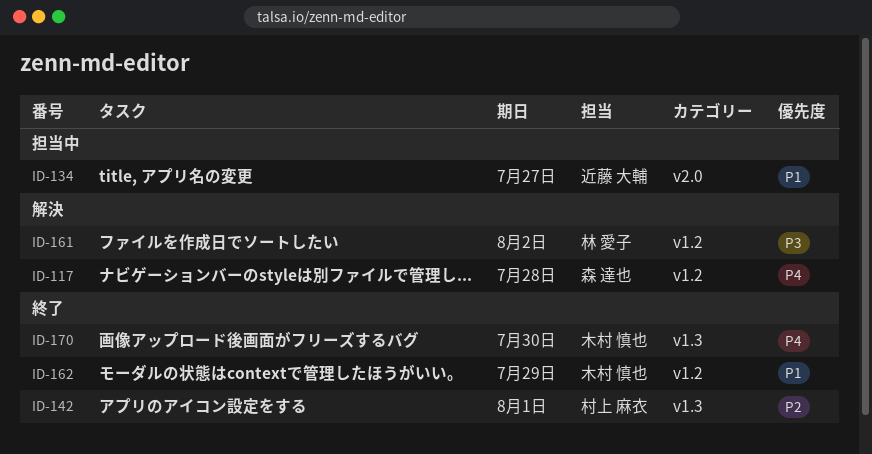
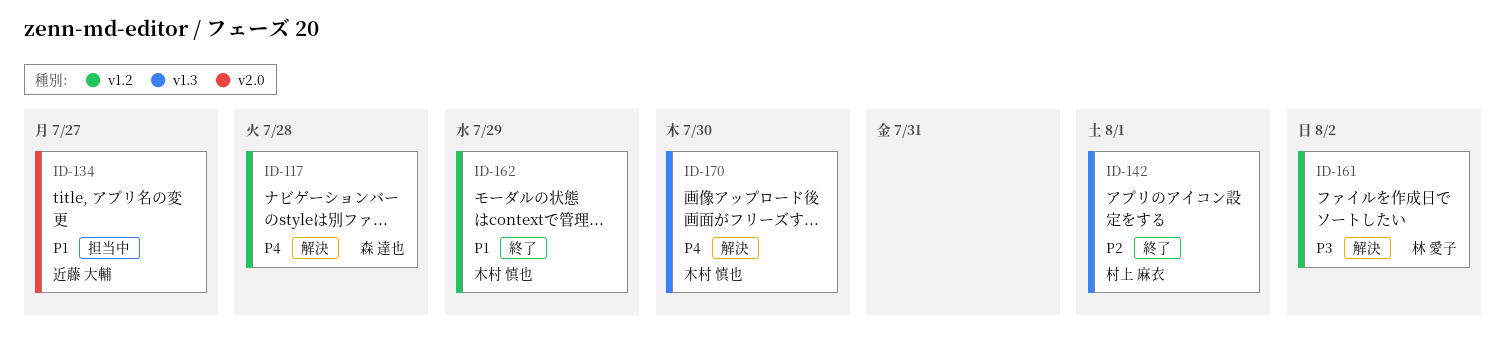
ID-170, status: 終了 -> 解決

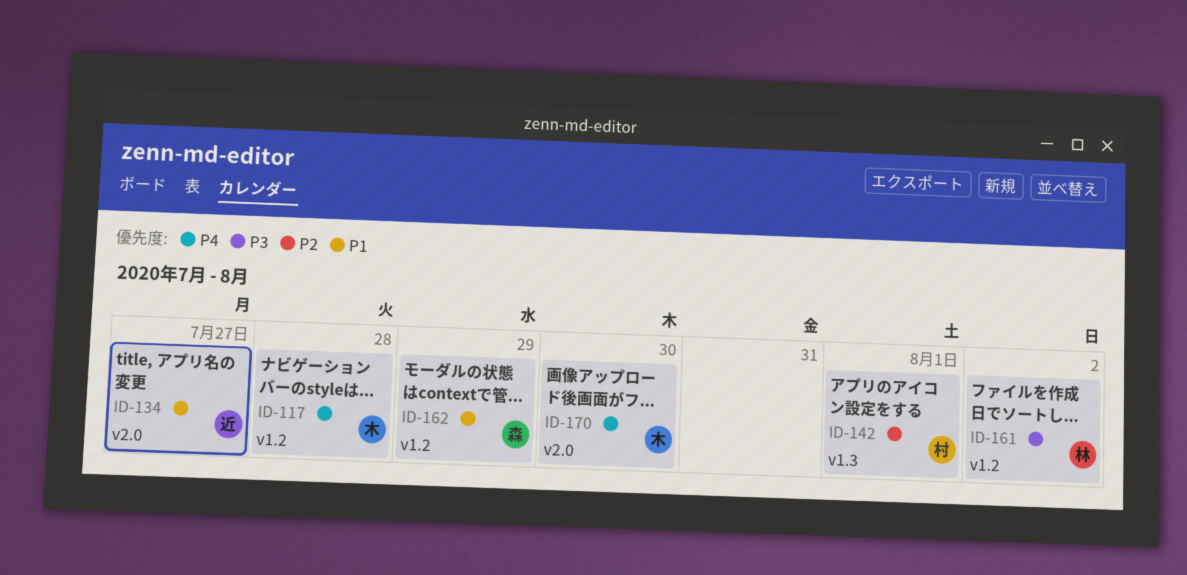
ID-117, owner: 森 達也 -> 木村 慎也
ID-162, owner: 木村 慎也 -> 森 達也
ID-170, label: v1.3 -> v2.0

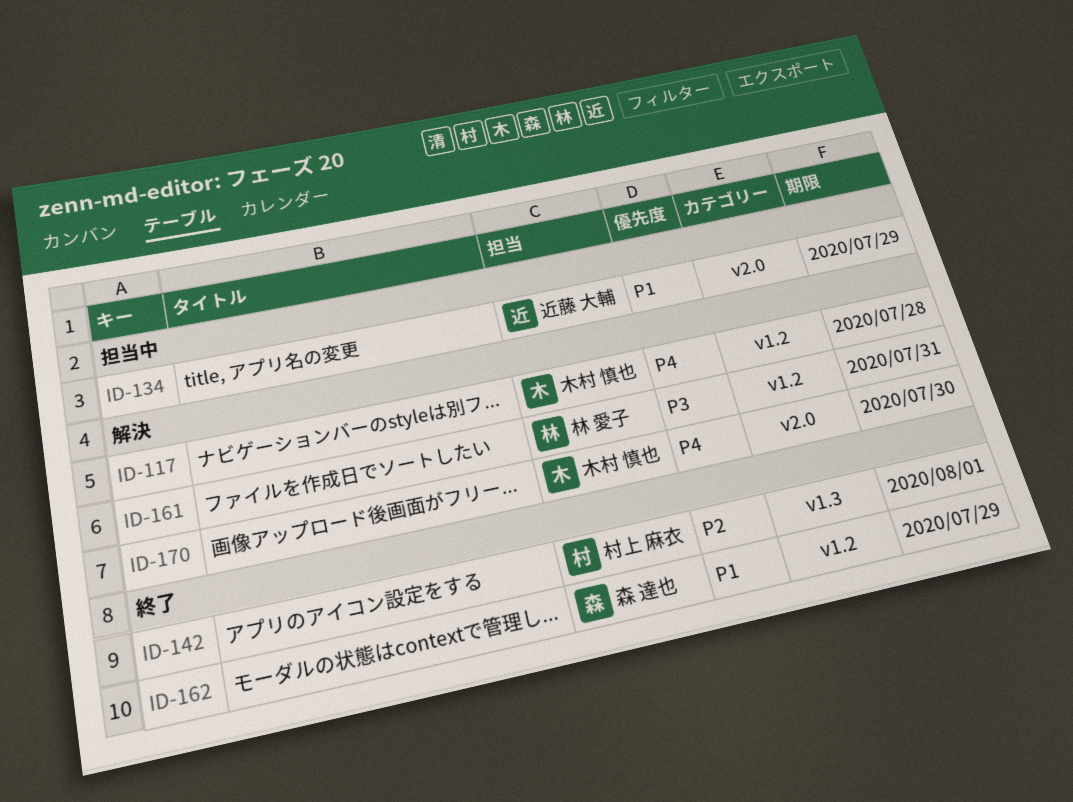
ID-134, due: Jul 27 -> Jul 29
ID-161, due: Aug 2 -> Jul 31

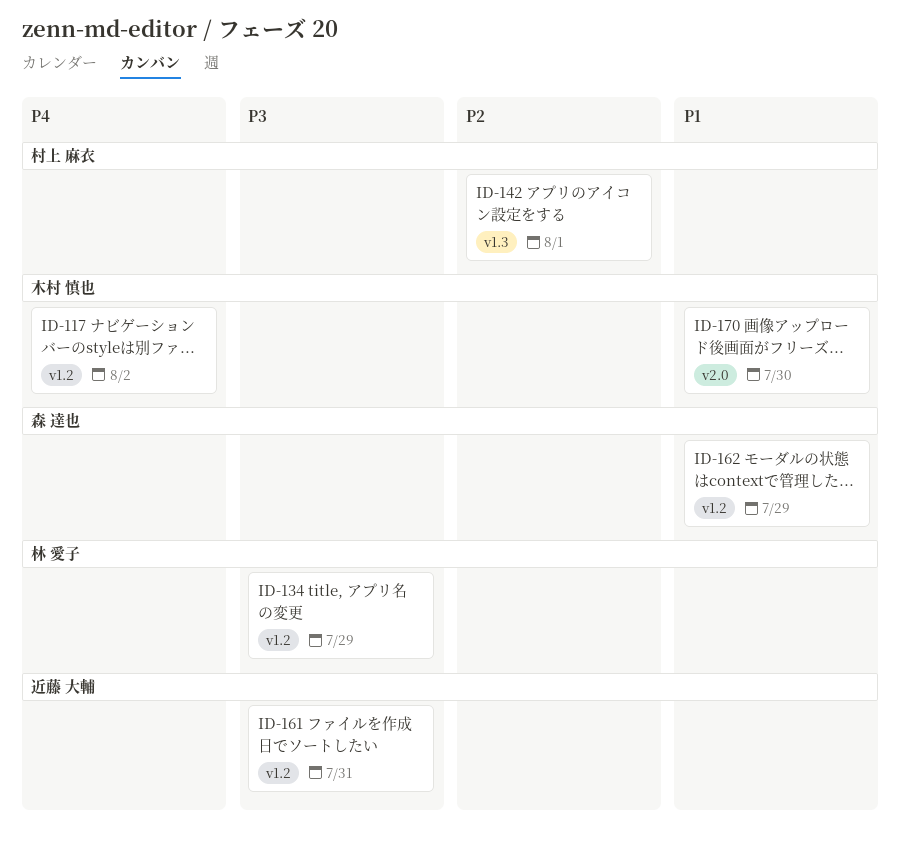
ID-117, due: Jul 28 -> Aug 2
ID-134, owner: 近藤 大輔 -> 林 愛子
ID-134, priority: P1 -> P3
ID-134, label: v2.0 -> v1.2
ID-161, owner: 林 愛子 -> 近藤 大輔
ID-170, priority: P4 -> P1

